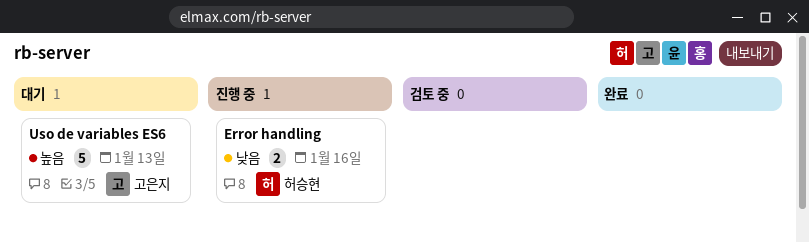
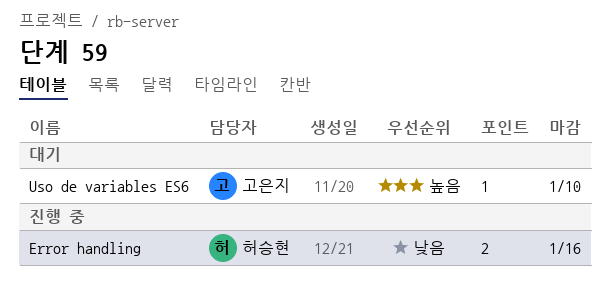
Uso de variables ES6, estimate: 5 -> 1
Uso de variables ES6, due: Jan 13 -> Jan 10

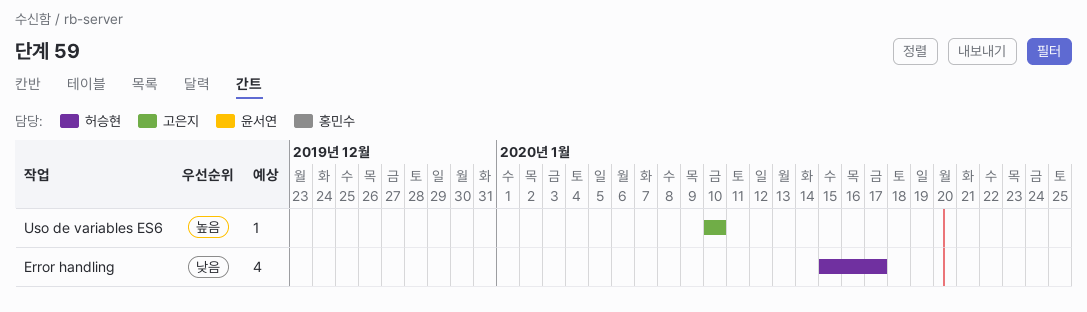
Error handling, estimate: 2 -> 4
Error handling, due: Jan 16 -> Jan 17

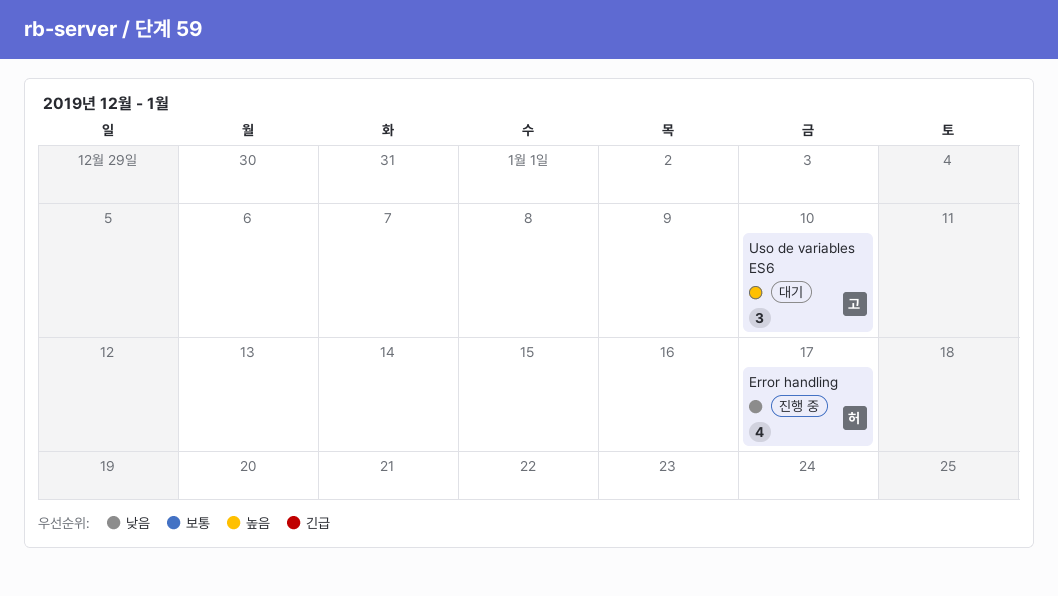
Uso de variables ES6, estimate: 1 -> 3

